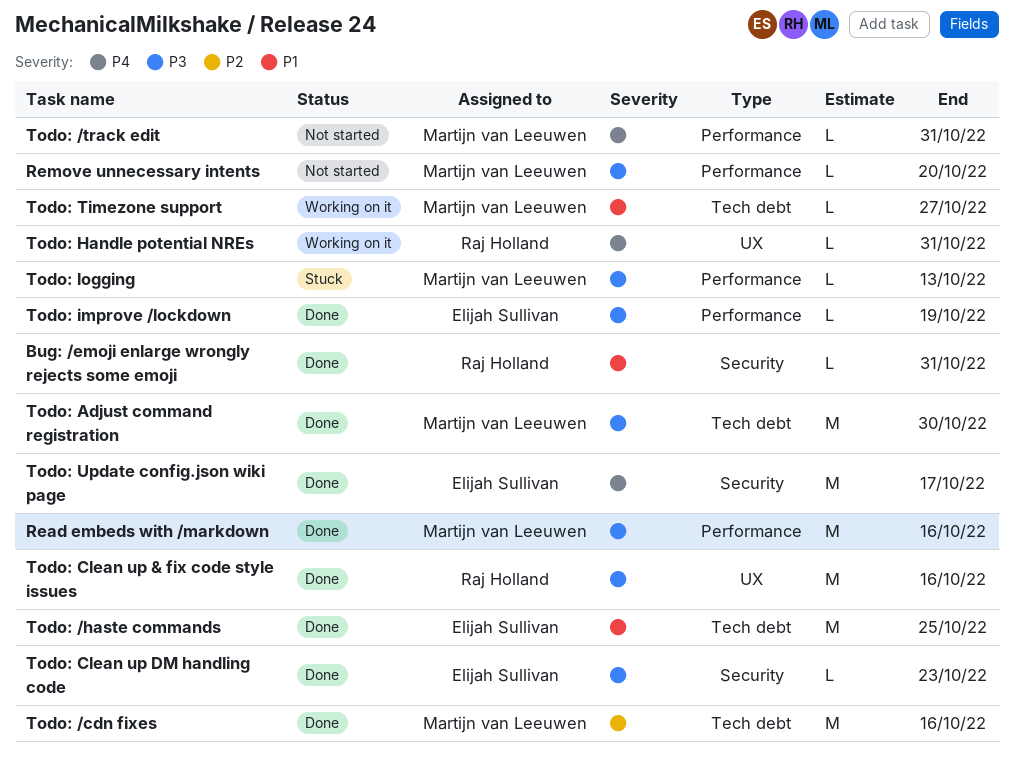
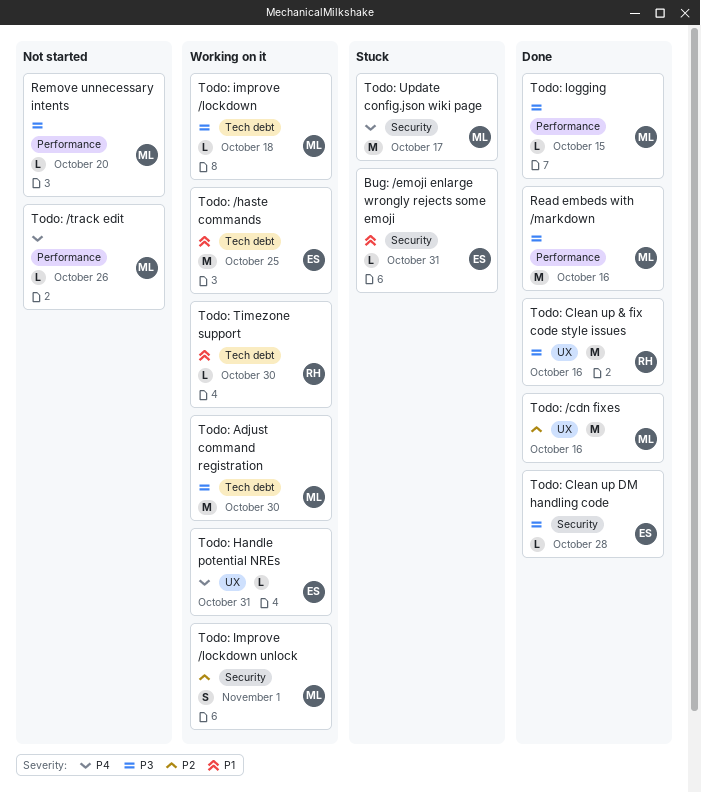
Bug: /emoji enlarge wrongly rejects some emoji, status: Done -> Stuck
Bug: /emoji enlarge wrongly rejects some emoji, owner: Raj Holland -> Elijah Sullivan
Todo: /cdn fixes, label: Tech debt -> UX
Todo: /haste commands, status: Done -> Working on it
Todo: /track edit, due: Oct 31 -> Oct 26
Todo: Adjust command registration, status: Done -> Working on it
Todo: Clean up DM handling code, due: Oct 23 -> Oct 28
Todo: Handle potential NREs, owner: Raj Holland -> Elijah Sullivan
Todo: improve /lockdown, status: Done -> Working on it
Todo: improve /lockdown, owner: Elijah Sullivan -> Martijn van Leeuwen
Todo: improve /lockdown, label: Performance -> Tech debt
Todo: improve /lockdown, due: Oct 19 -> Oct 18
Todo: Improve /lockdown unlock: none -> present
Todo: logging, status: Stuck -> Done
Todo: logging, due: Oct 13 -> Oct 15
Todo: Timezone support, owner: Martijn van Leeuwen -> Raj Holland
Todo: Timezone support, due: Oct 27 -> Oct 30
Todo: Update config.json wiki page, status: Done -> Stuck
Todo: Update config.json wiki page, owner: Elijah Sullivan -> Martijn van Leeuwen

